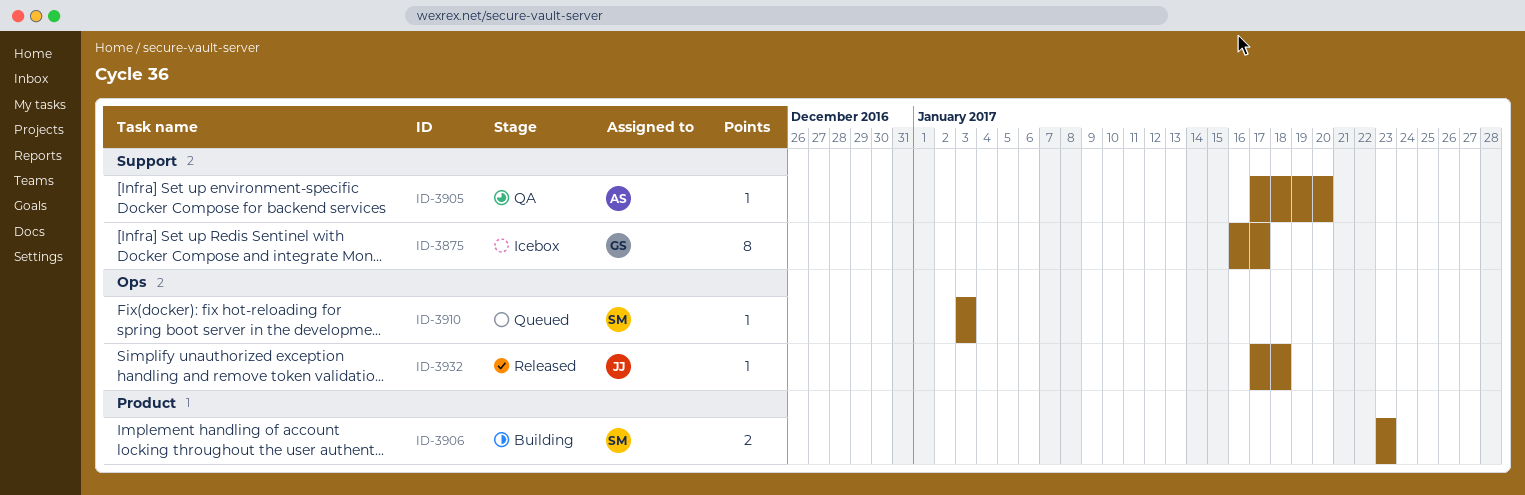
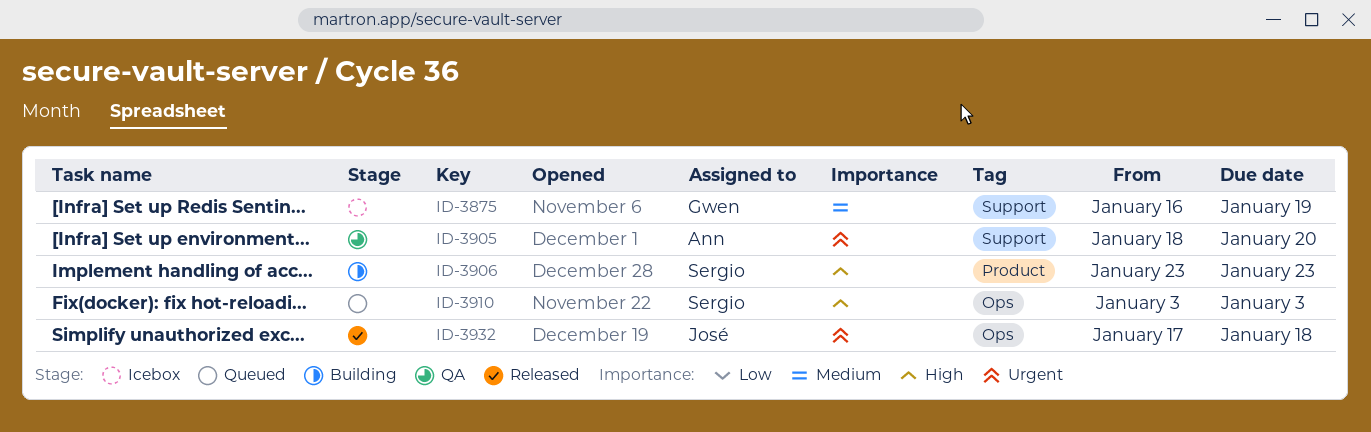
ID-3875, due: Jan 17 -> Jan 19
ID-3905, start: Jan 17 -> Jan 18

